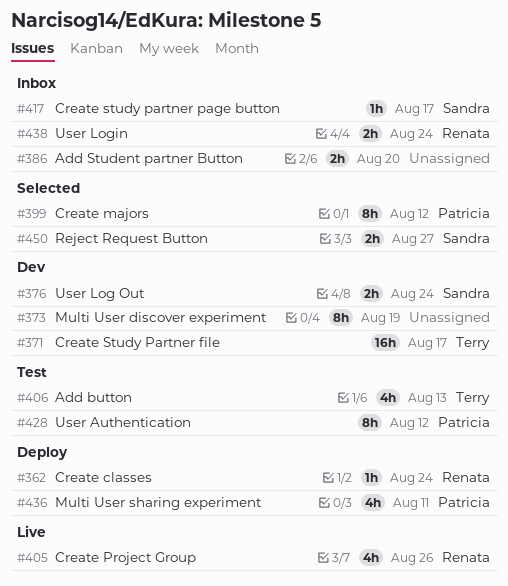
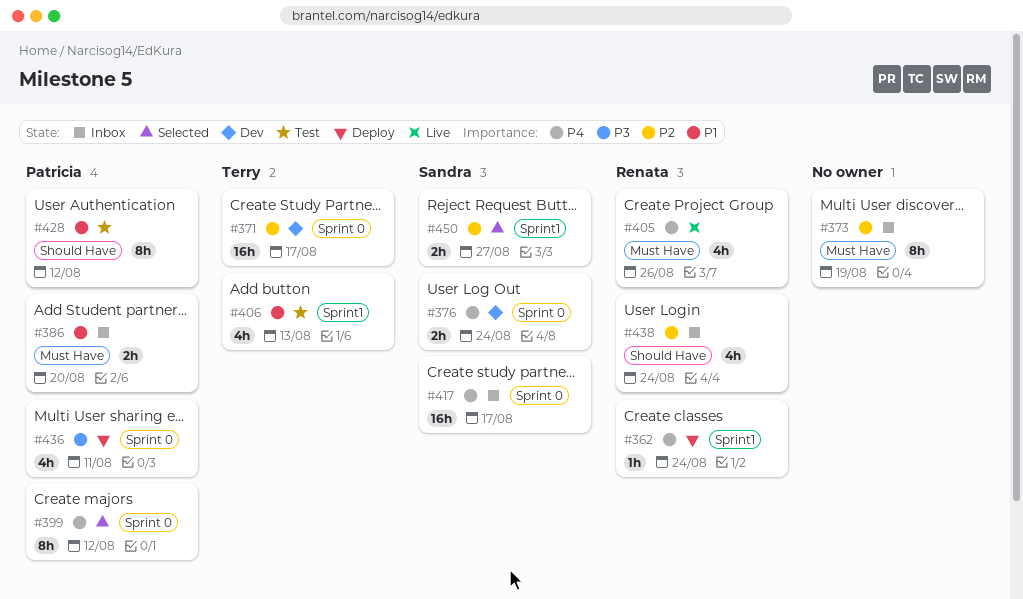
#373, status: Dev -> Inbox
#386, owner: none -> Patricia
#417, estimate: 1h -> 16h
#438, estimate: 2h -> 4h

